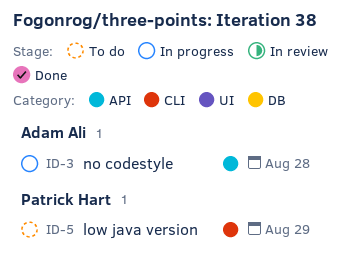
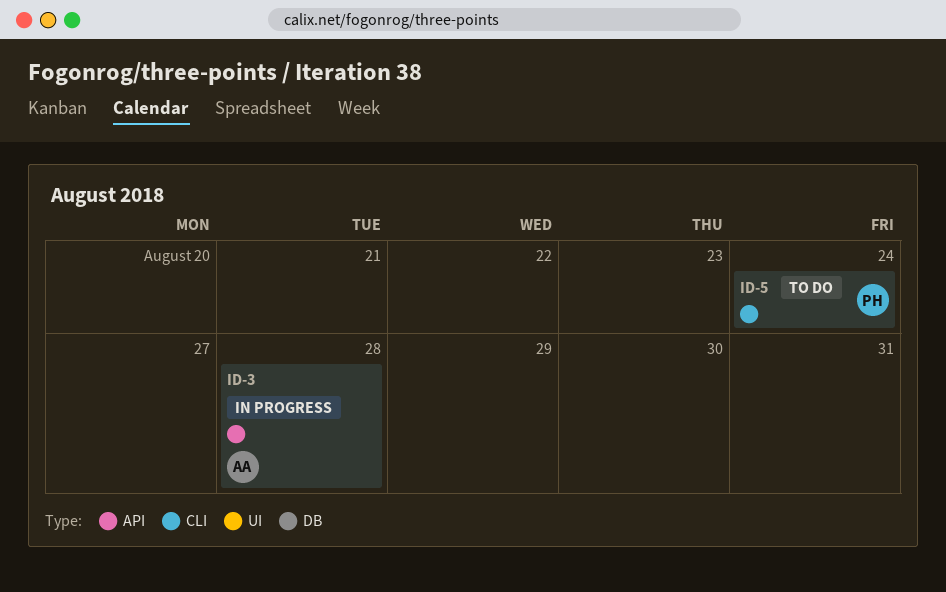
ID-5, due: Aug 29 -> Aug 24

